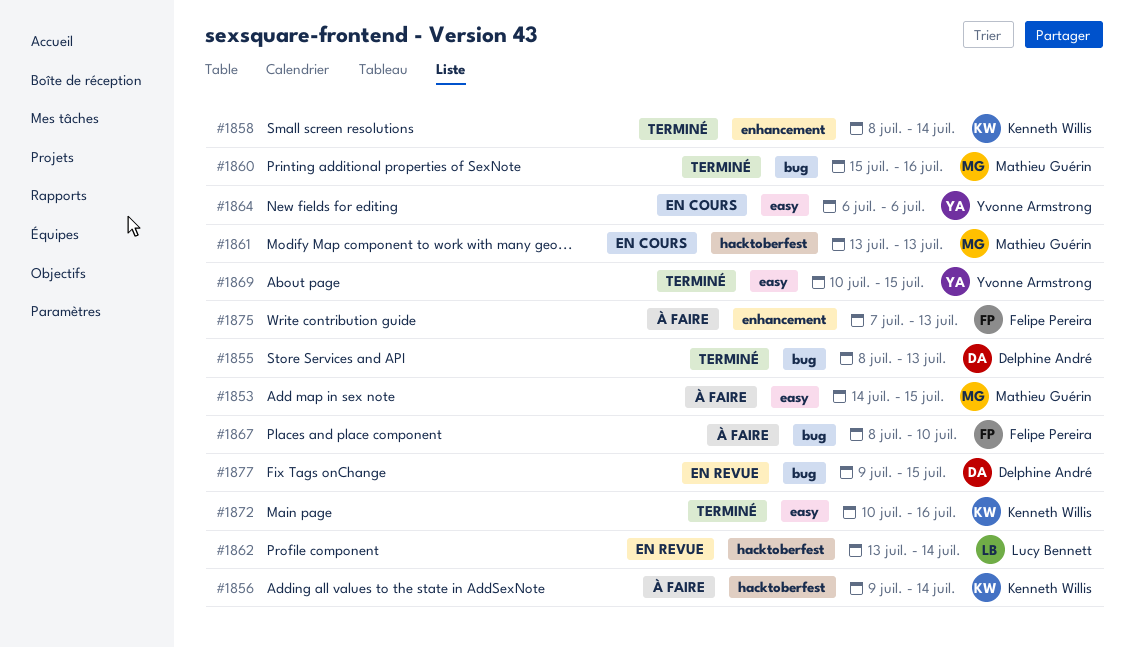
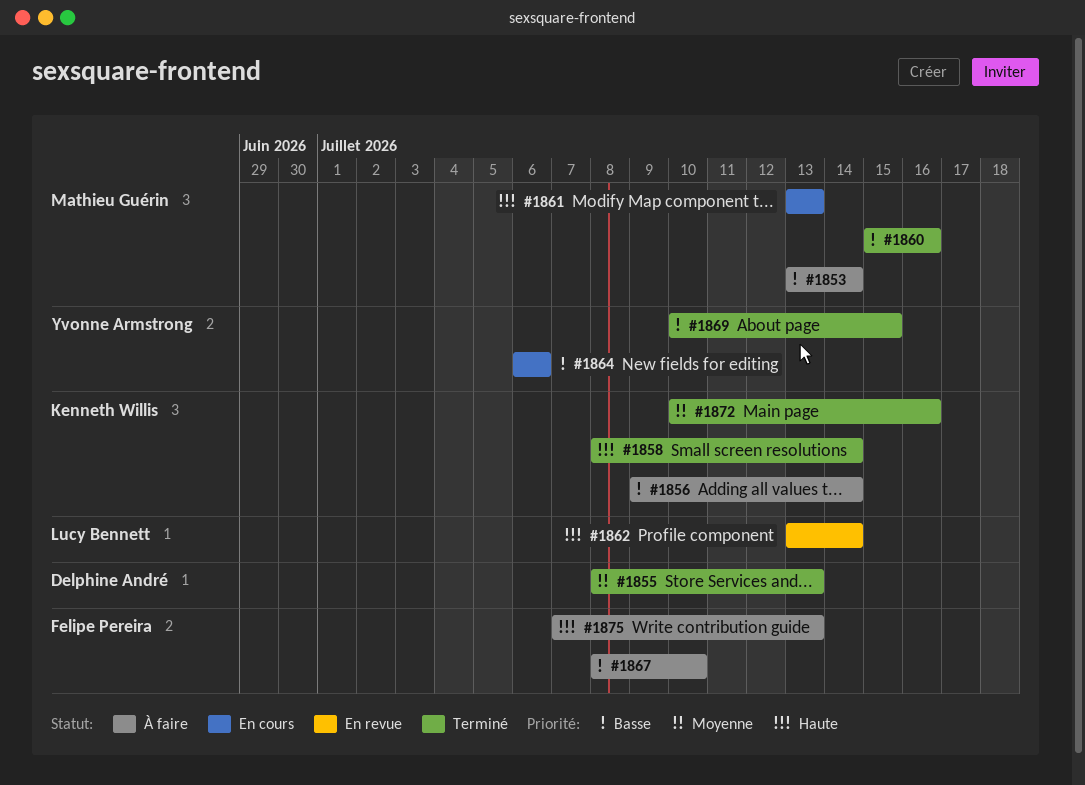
#1853, start: Jul 14 -> Jul 13
#1853, due: Jul 15 -> Jul 14
#1877: present -> none

